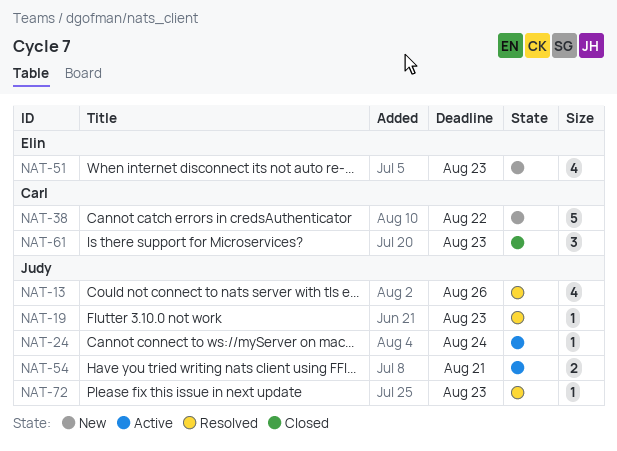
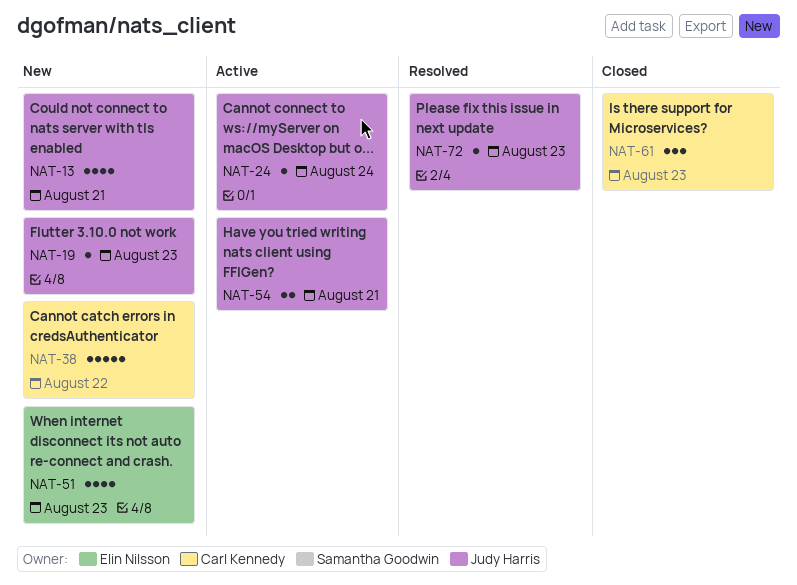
NAT-13, status: Resolved -> New
NAT-13, due: Aug 26 -> Aug 21
NAT-19, status: Resolved -> New

